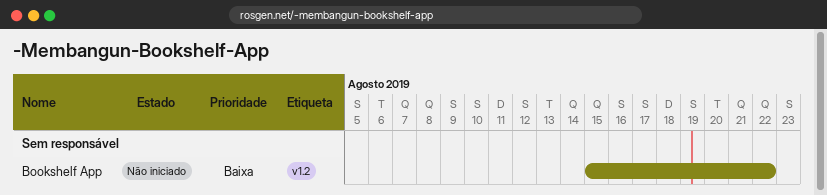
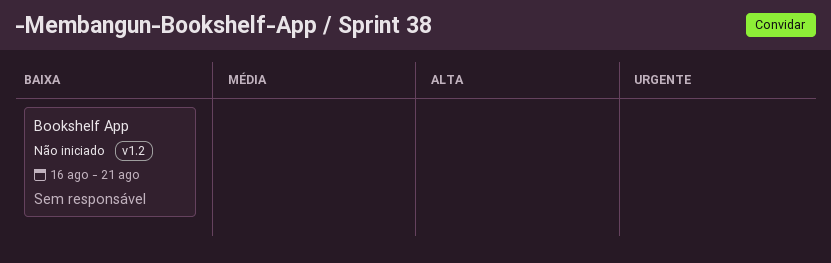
Bookshelf App, start: Aug 15 -> Aug 16
Bookshelf App, due: Aug 22 -> Aug 21

